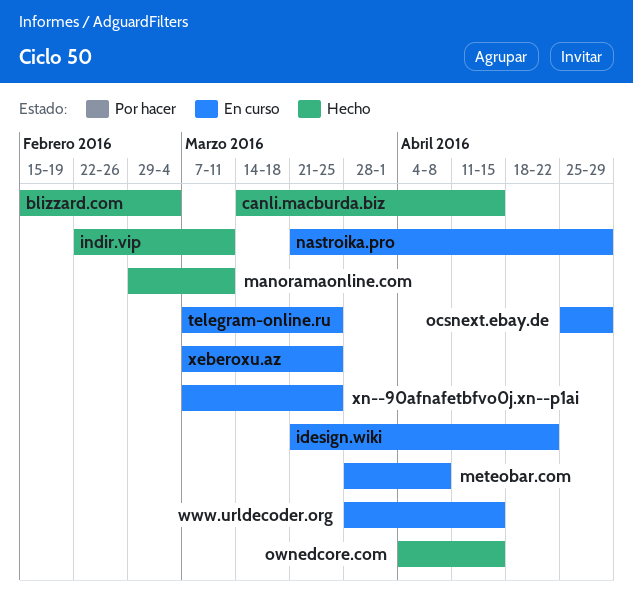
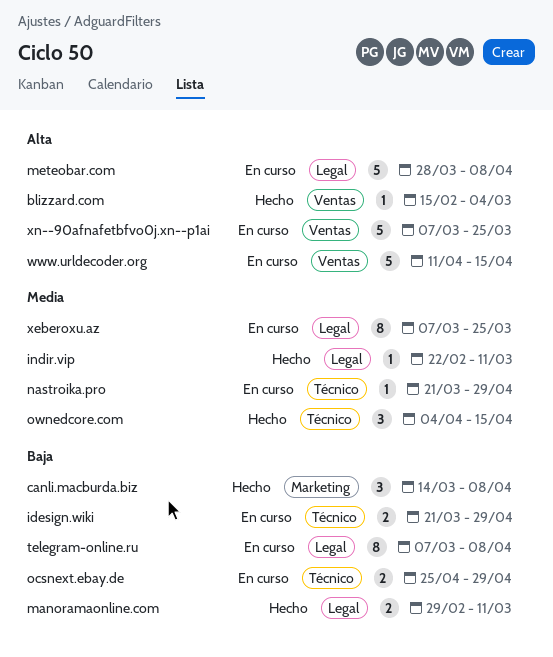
canli.macburda.biz, due: Apr 15 -> Apr 8
idesign.wiki, due: Apr 22 -> Apr 29
telegram-online.ru, due: Mar 25 -> Apr 8
www.urldecoder.org, start: Mar 28 -> Apr 11

